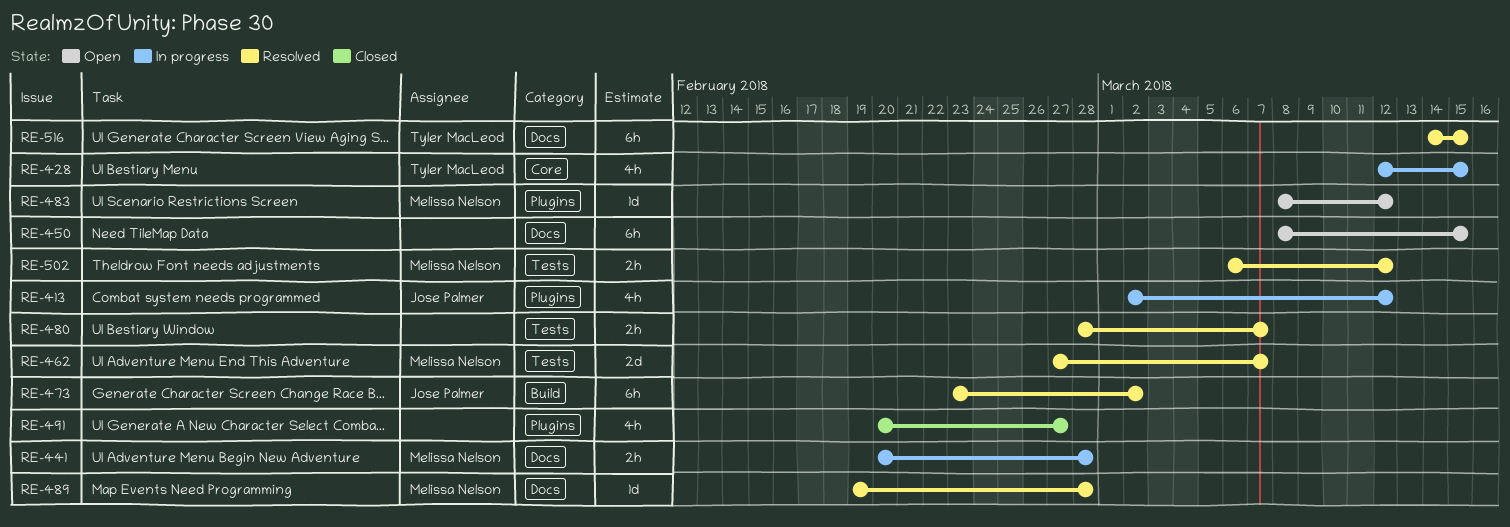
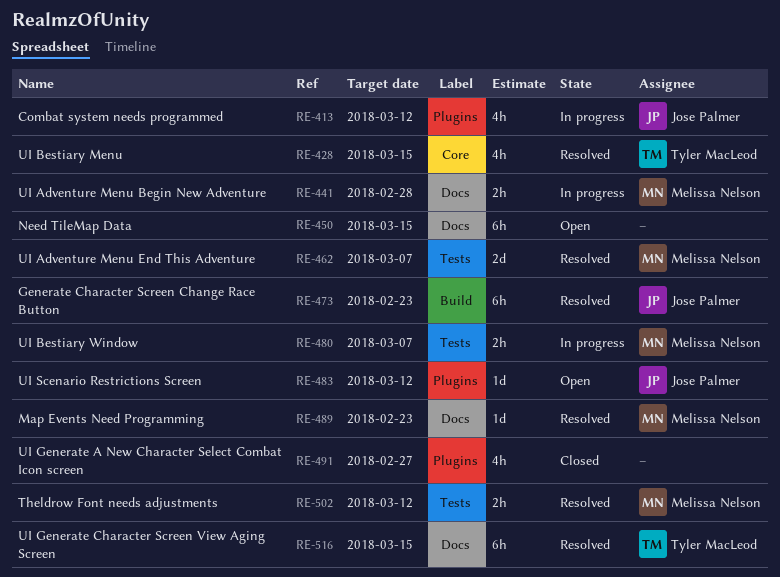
RE-428, status: In progress -> Resolved
RE-473, due: Mar 2 -> Feb 23
RE-480, status: Resolved -> In progress
RE-480, owner: none -> Melissa Nelson
RE-483, owner: Melissa Nelson -> Jose Palmer
RE-489, due: Feb 28 -> Feb 23

